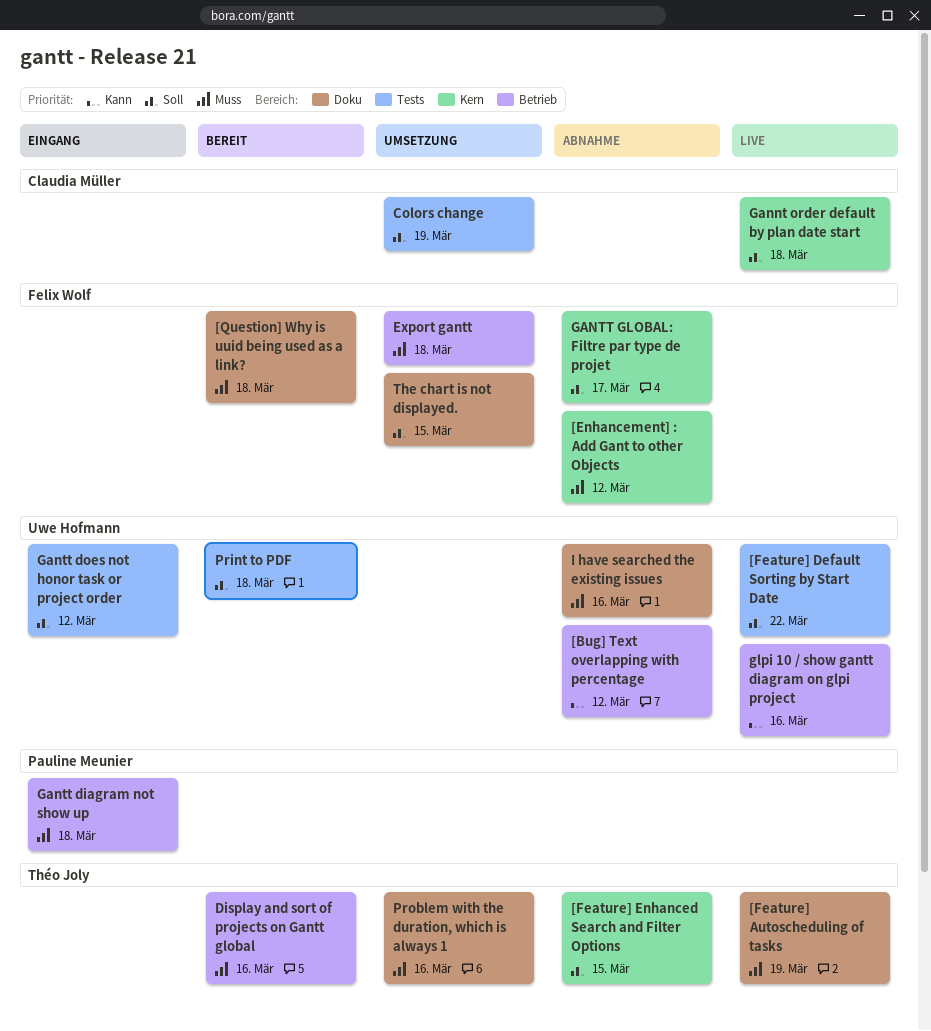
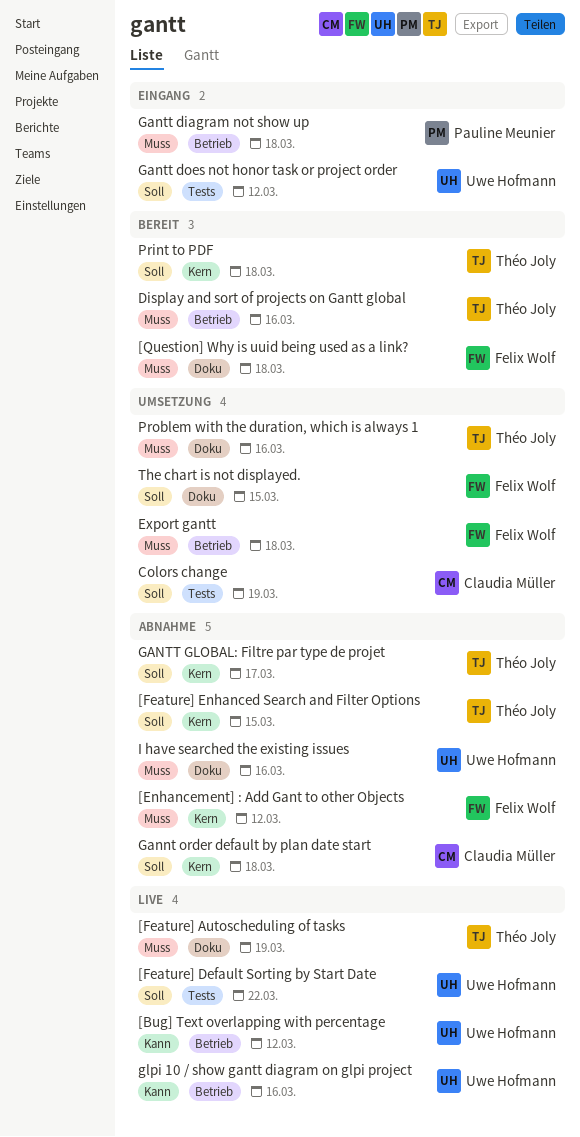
[Bug] Text overlapping with percentage, status: Abnahme -> Live
Gannt order default by plan date start, status: Live -> Abnahme
GANTT GLOBAL: Filtre par type de projet, owner: Felix Wolf -> Théo Joly
Print to PDF, owner: Uwe Hofmann -> Théo Joly
Print to PDF, label: Tests -> Kern

